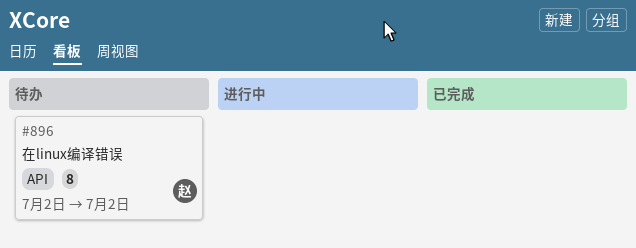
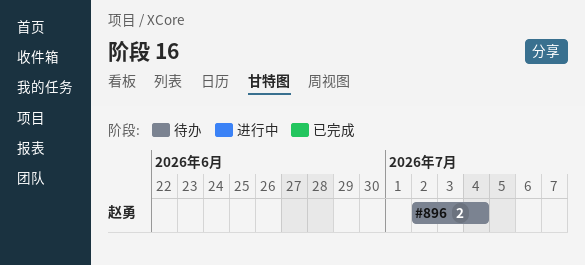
#896, estimate: 8 -> 2
#896, due: Jul 2 -> Jul 4

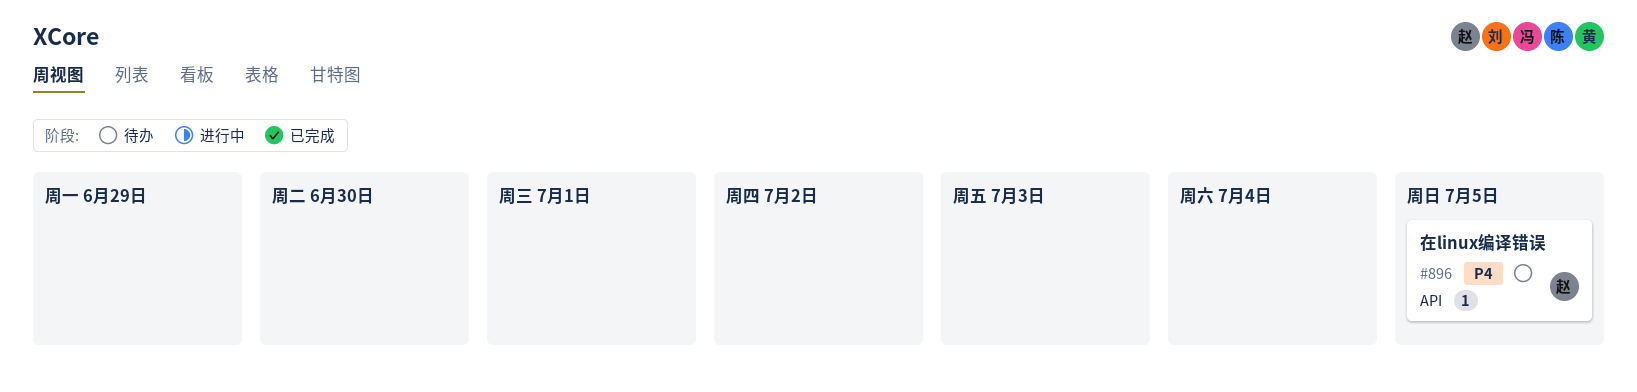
#896, estimate: 2 -> 1
#896, due: Jul 4 -> Jul 5

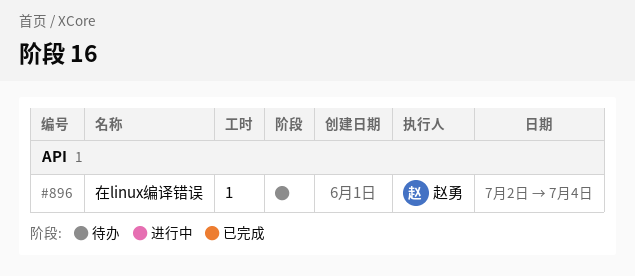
#896, due: Jul 5 -> Jul 4

